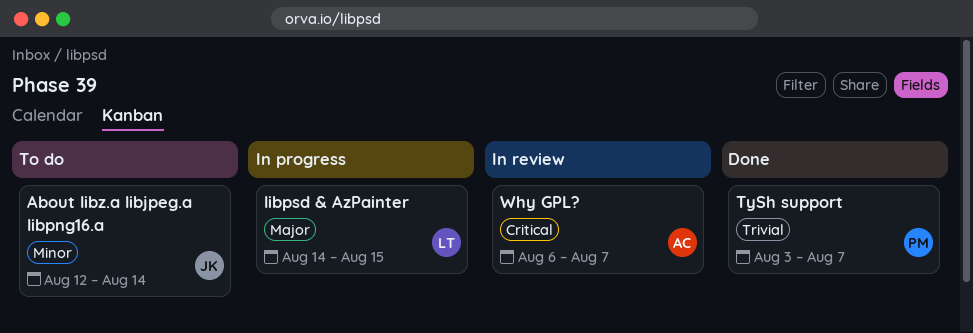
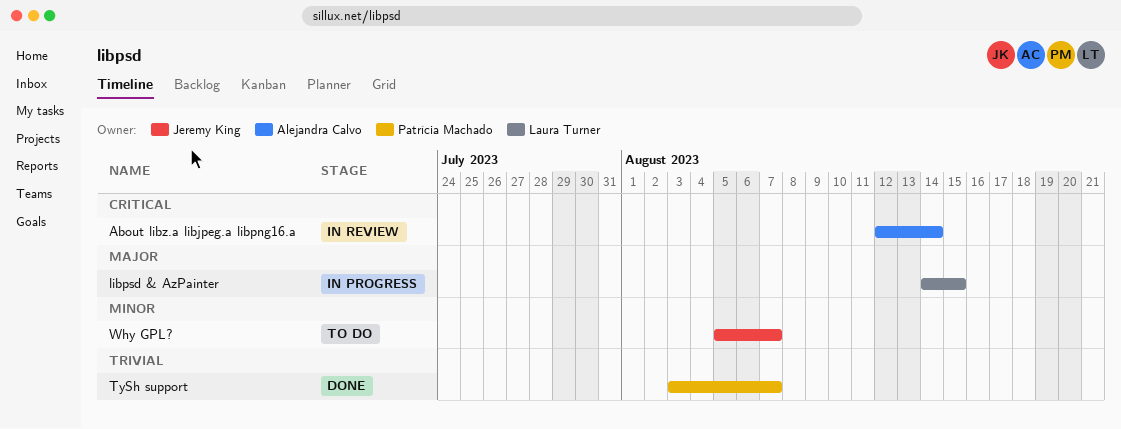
About libz.a libjpeg.a libpng16.a, status: To do -> In review
About libz.a libjpeg.a libpng16.a, owner: Jeremy King -> Alejandra Calvo
About libz.a libjpeg.a libpng16.a, priority: Minor -> Critical
Why GPL?, status: In review -> To do
Why GPL?, owner: Alejandra Calvo -> Jeremy King
Why GPL?, priority: Critical -> Minor
Why GPL?, start: Aug 6 -> Aug 5

